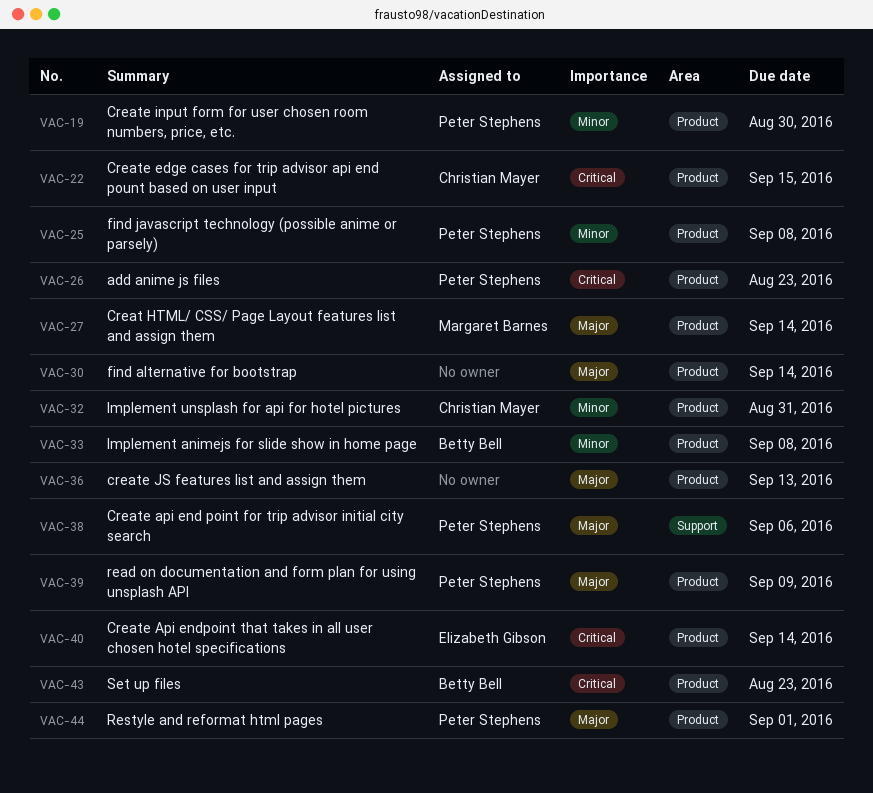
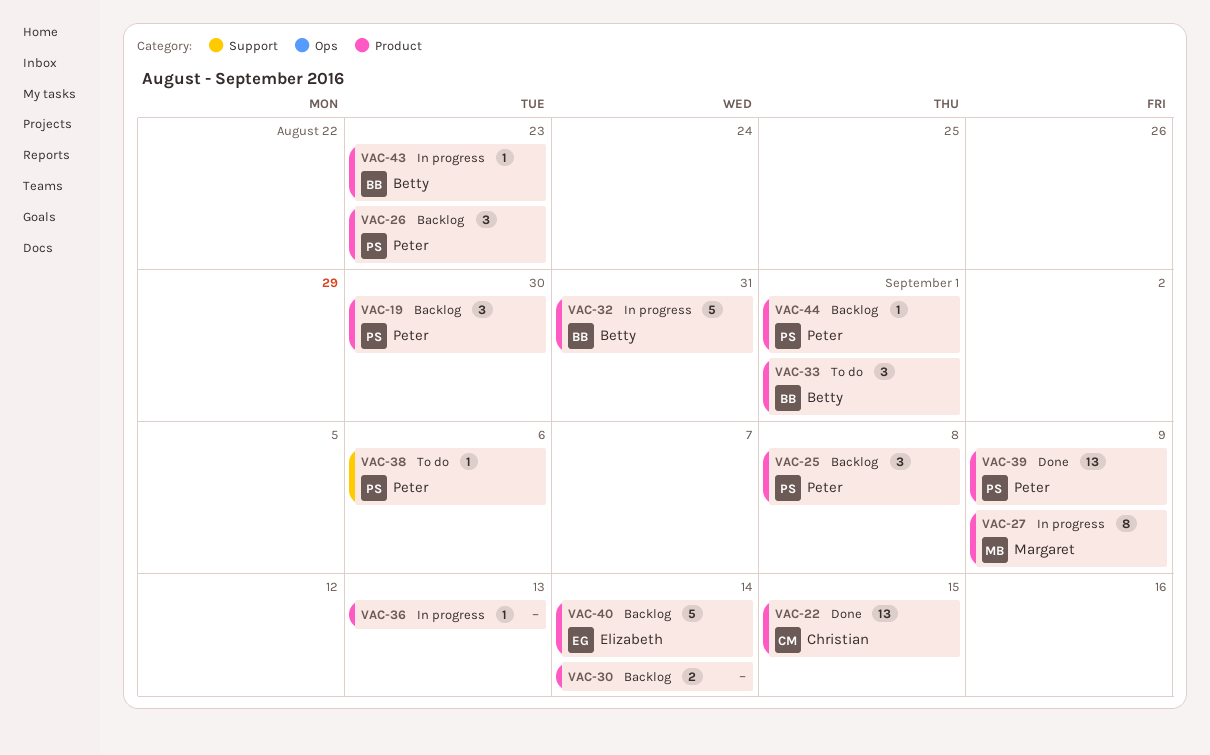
VAC-27, due: Sep 14 -> Sep 9
VAC-32, owner: Christian Mayer -> Betty Bell
VAC-33, due: Sep 8 -> Sep 1

